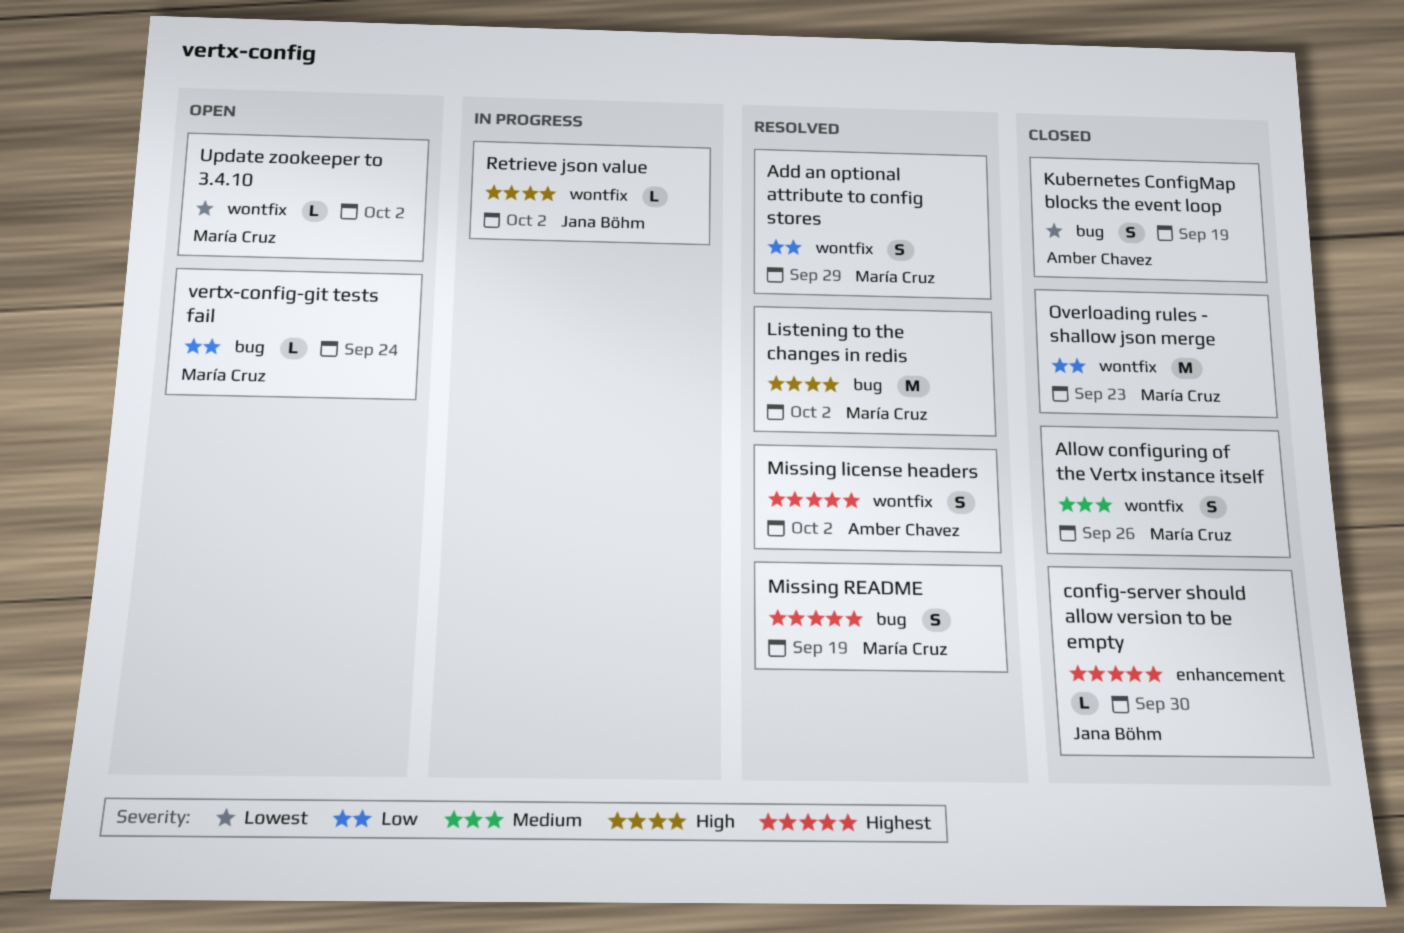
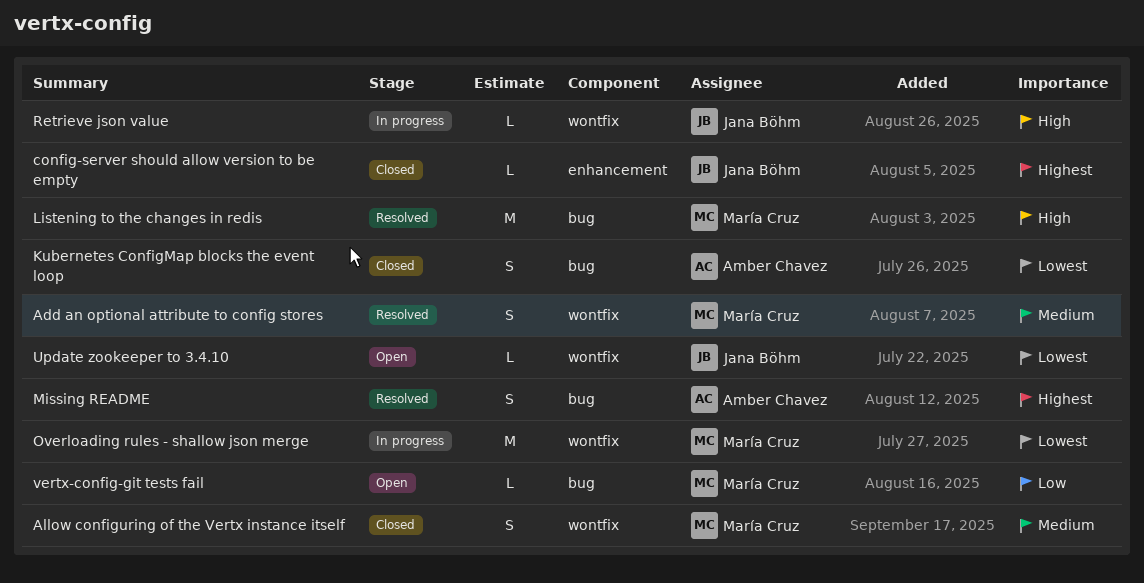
Add an optional attribute to config stores, priority: Low -> Medium
Missing license headers: present -> none
Missing README, owner: María Cruz -> Amber Chavez
Overloading rules - shallow json merge, status: Closed -> In progress
Overloading rules - shallow json merge, priority: Low -> Lowest
Update zookeeper to 3.4.10, owner: María Cruz -> Jana Böhm

